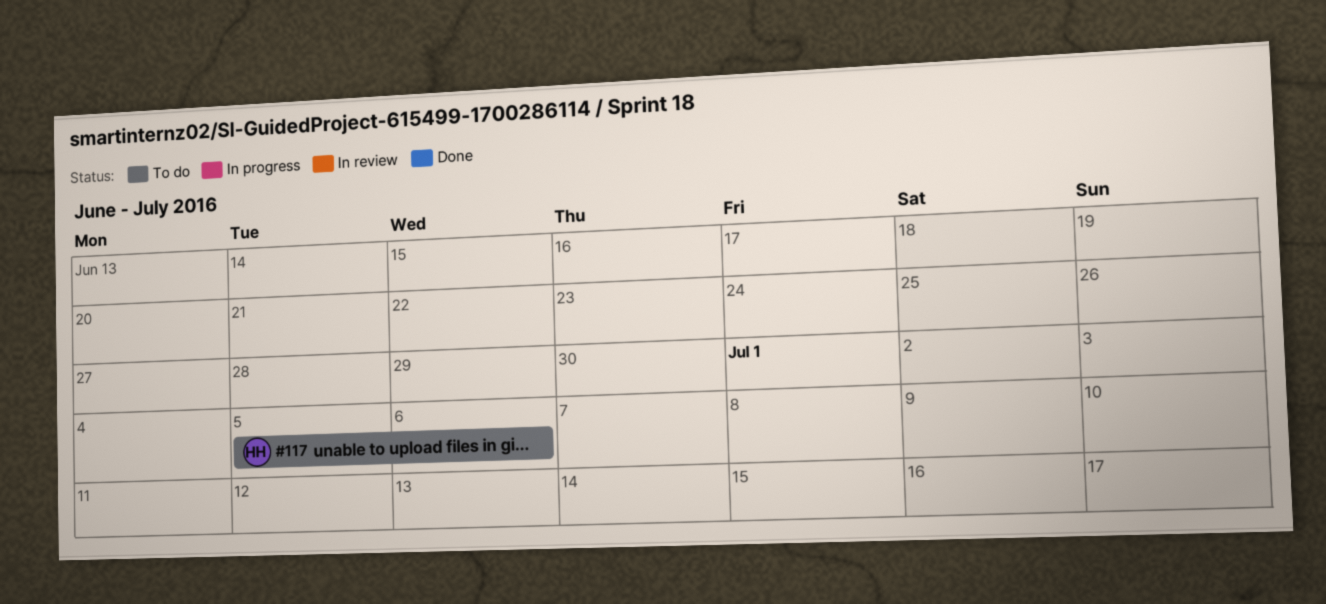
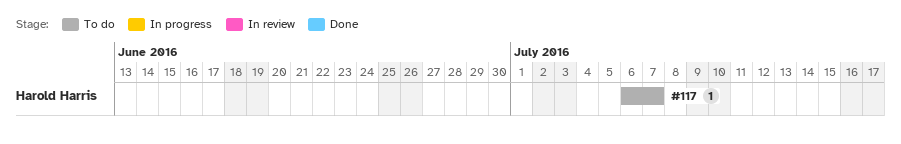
#117, start: Jul 5 -> Jul 6
#117, due: Jul 6 -> Jul 7

